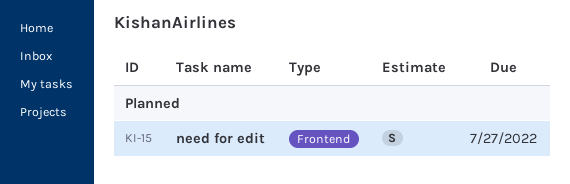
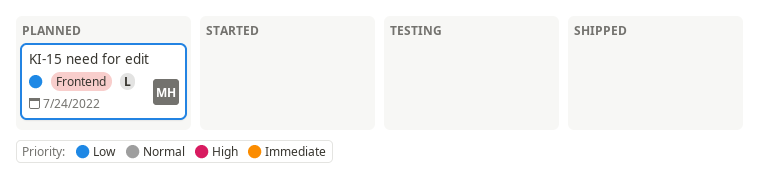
KI-15, estimate: S -> L
KI-15, due: Jul 27 -> Jul 24

